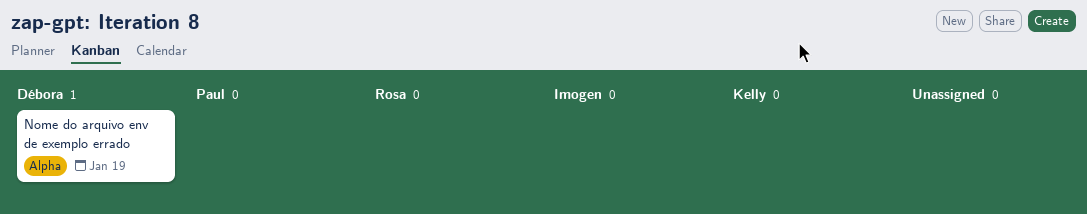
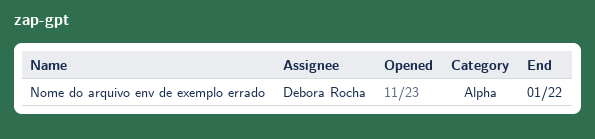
Nome do arquivo env de exemplo errado, due: Jan 19 -> Jan 22

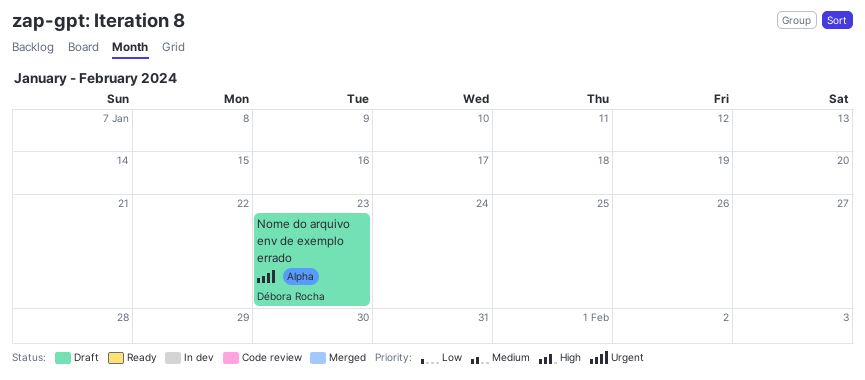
Nome do arquivo env de exemplo errado, due: Jan 22 -> Jan 23

